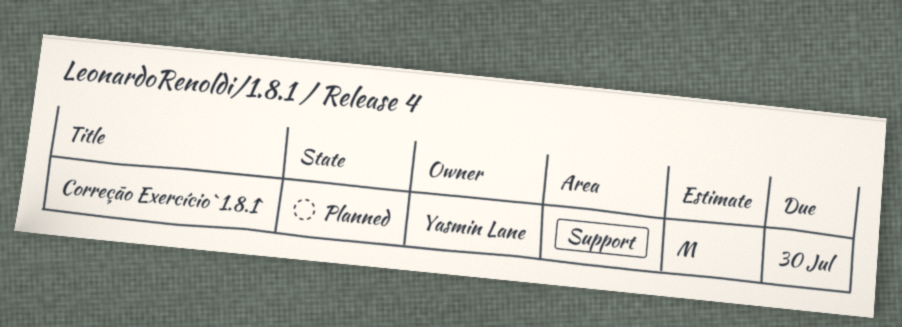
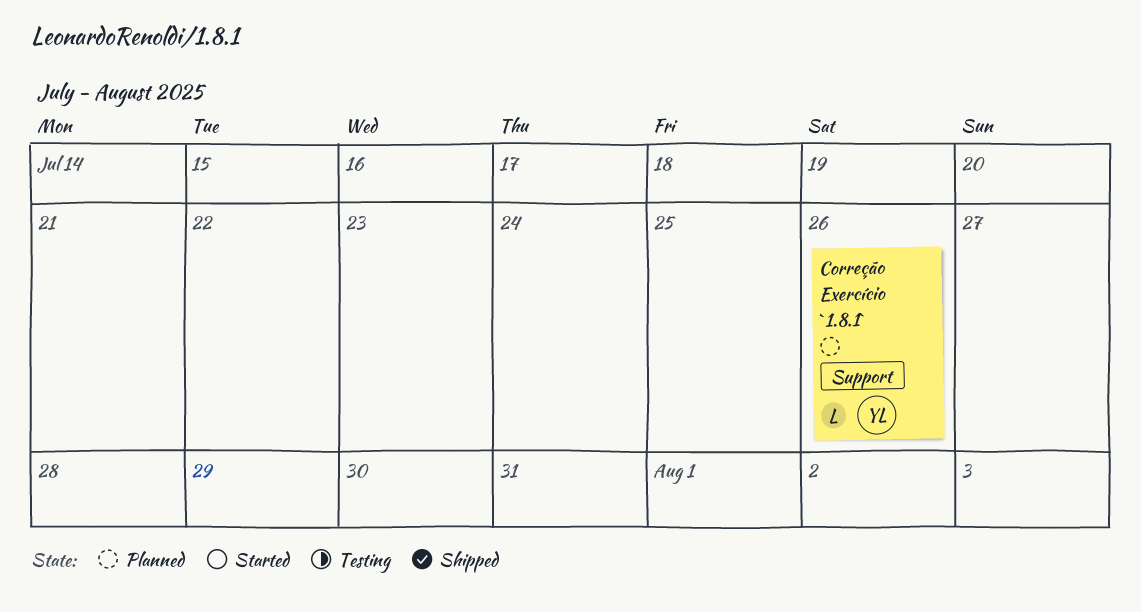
Correção Exercício `1.8.1`, estimate: M -> L
Correção Exercício `1.8.1`, due: Jul 30 -> Jul 26

